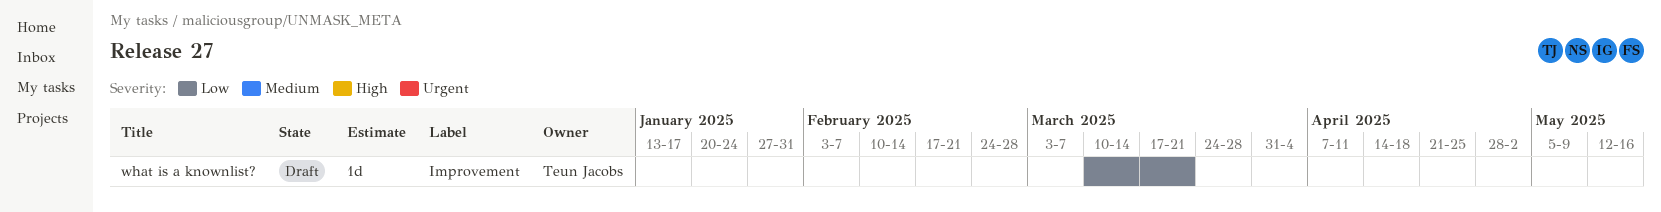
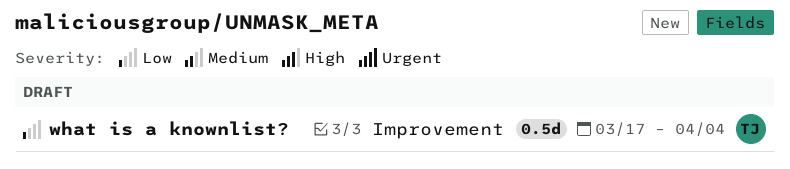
what is a knownlist?, estimate: 1d -> 0.5d
what is a knownlist?, start: Mar 10 -> Mar 17
what is a knownlist?, due: Mar 21 -> Apr 4

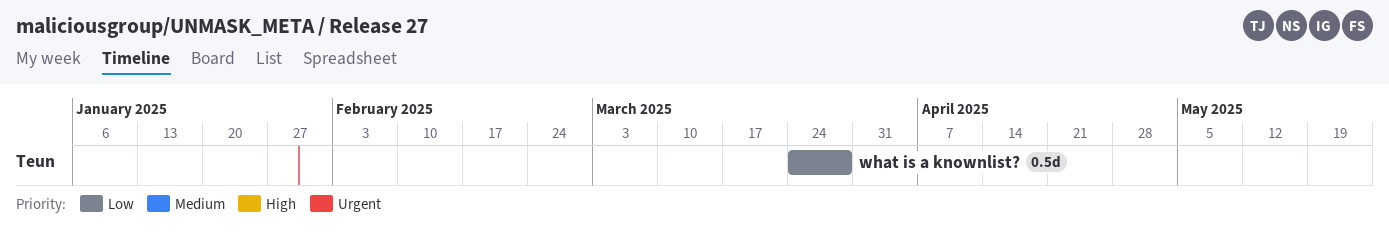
what is a knownlist?, start: Mar 17 -> Mar 24
what is a knownlist?, due: Apr 4 -> Mar 28

